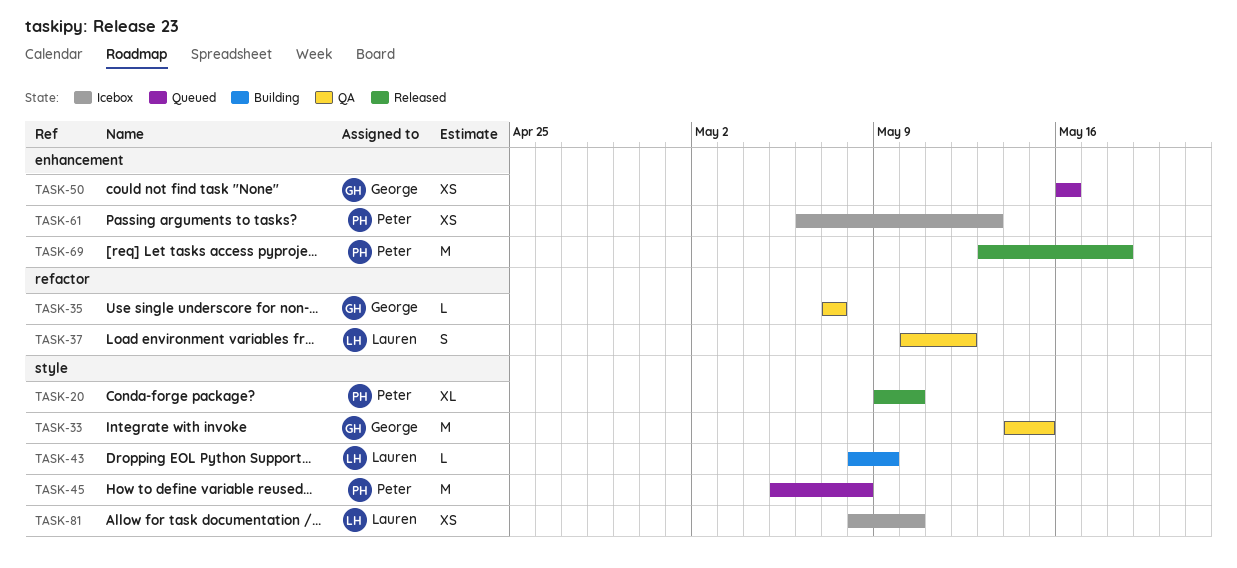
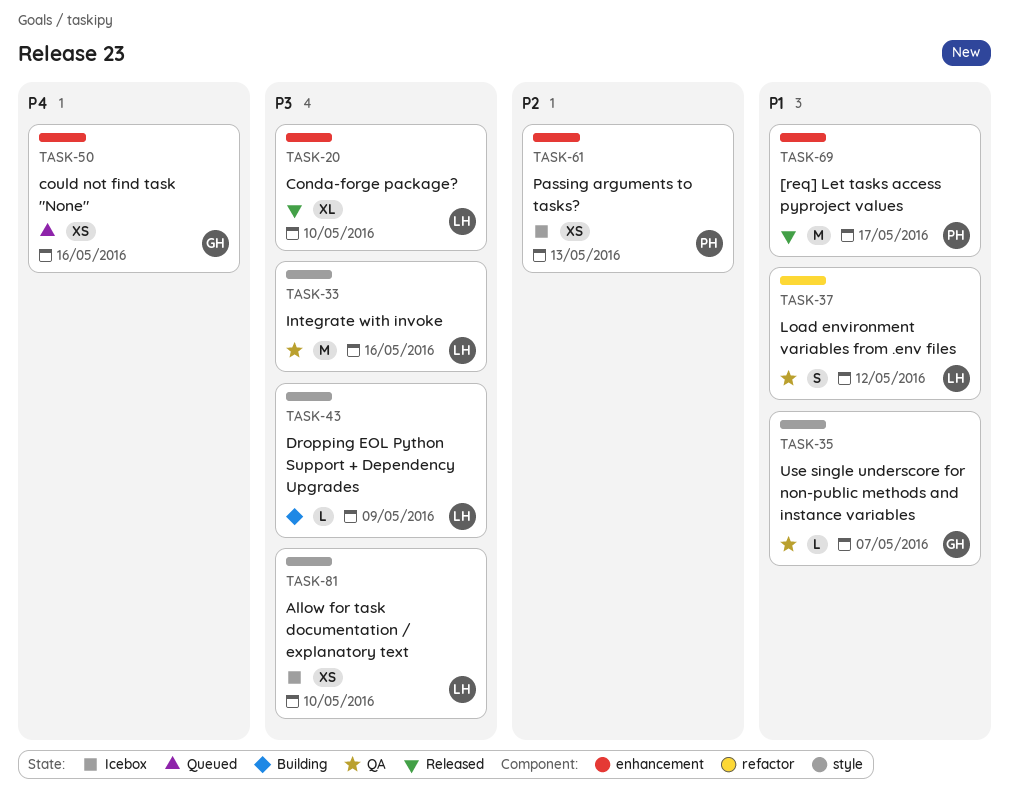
TASK-20, owner: Peter -> Lauren
TASK-20, label: style -> enhancement
TASK-33, owner: George -> Lauren
TASK-33, due: May 15 -> May 16
TASK-35, label: refactor -> style
TASK-45: present -> none
TASK-69, due: May 18 -> May 17

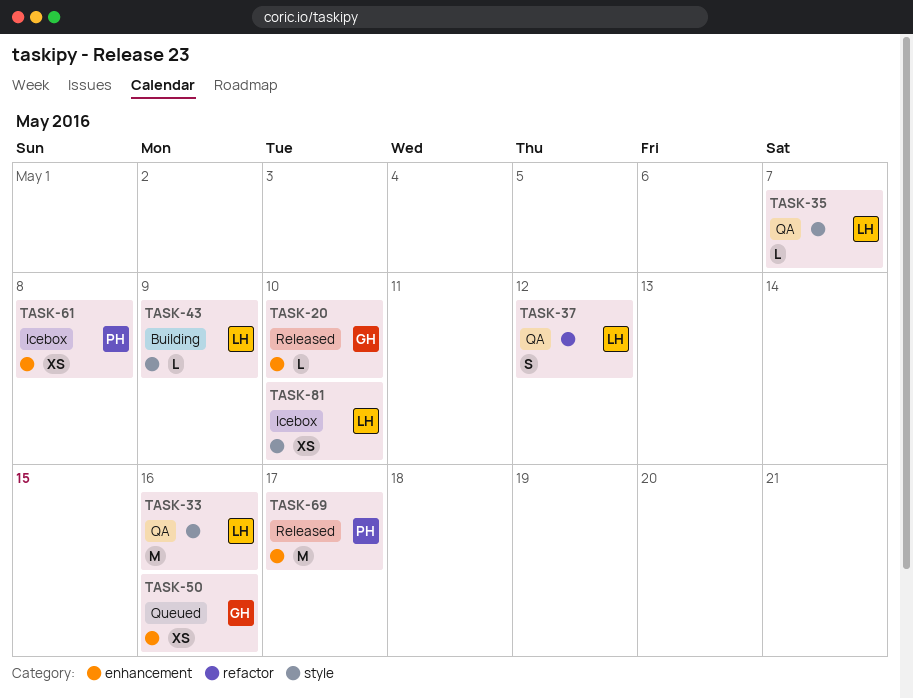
TASK-20, owner: LH -> GH
TASK-20, estimate: XL -> L
TASK-35, owner: GH -> LH
TASK-61, due: May 13 -> May 8

